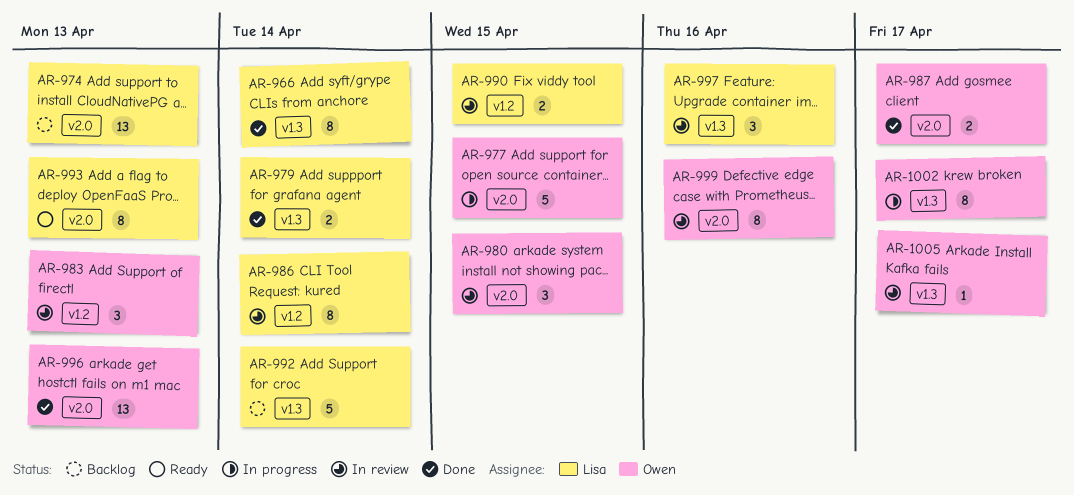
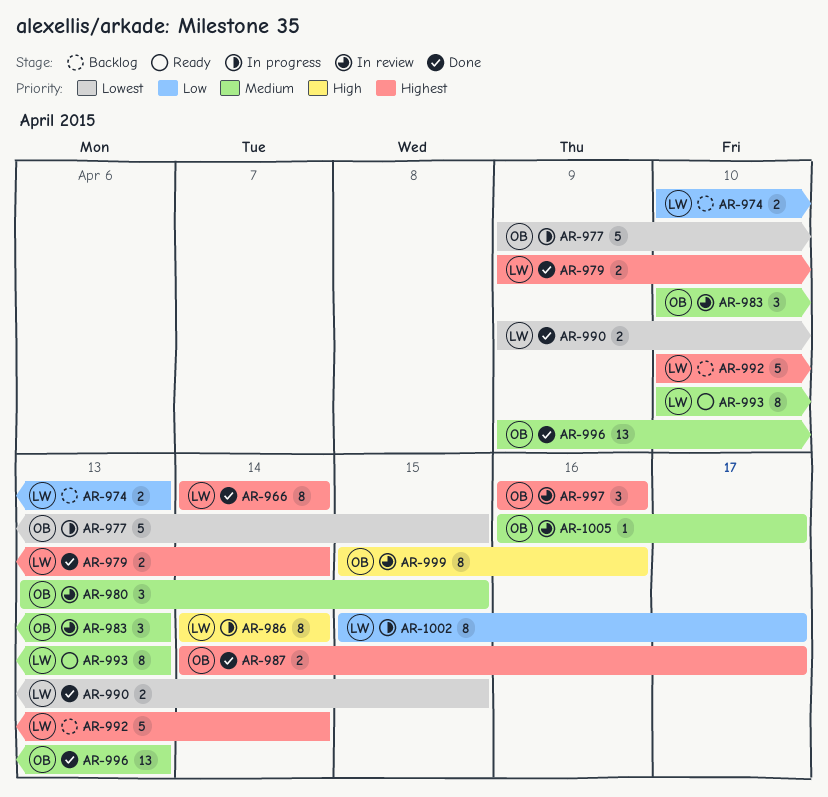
AR-974, estimate: 13 -> 2
AR-986, status: In review -> In progress
AR-990, status: In review -> Done
AR-997, owner: Lisa -> Owen
AR-1002, owner: Owen -> Lisa

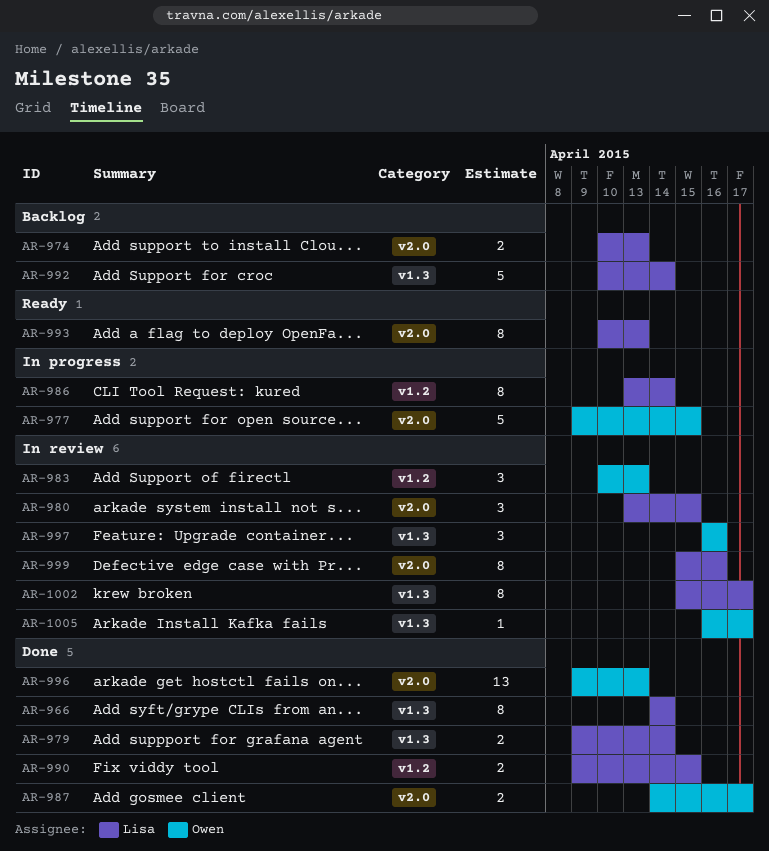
AR-980, owner: Owen -> Lisa
AR-986, start: Apr 14 -> Apr 13
AR-999, owner: Owen -> Lisa
AR-1002, status: In progress -> In review

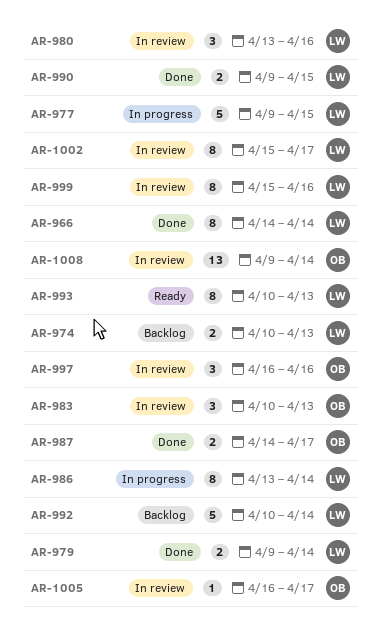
AR-977, owner: Owen -> Lisa
AR-980, due: Apr 15 -> Apr 16
AR-996: present -> none
AR-1008: none -> present

